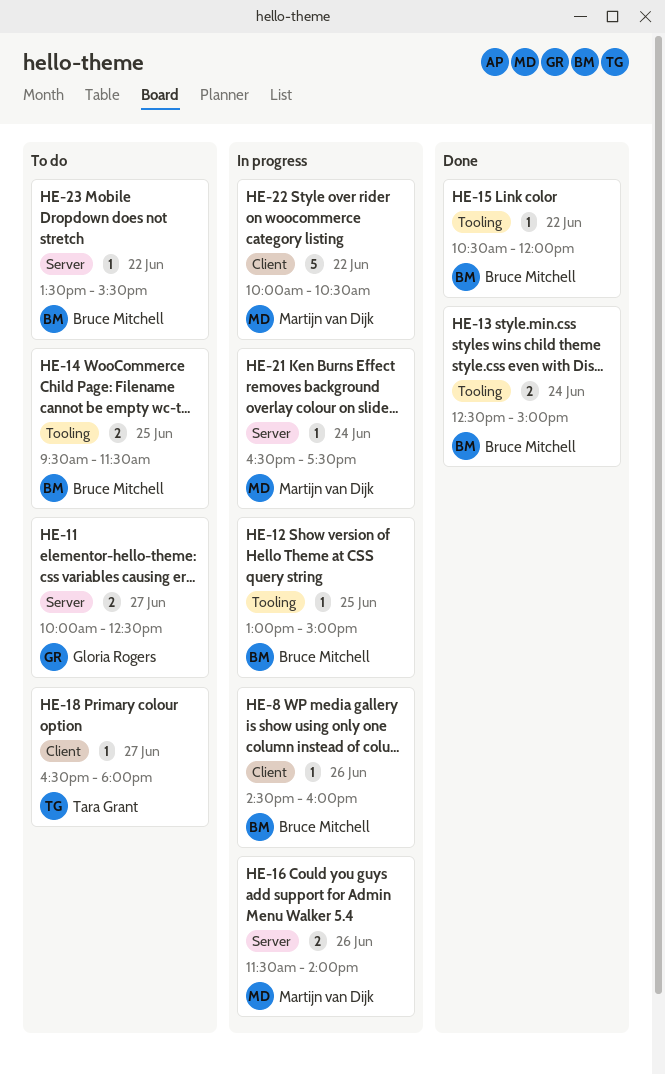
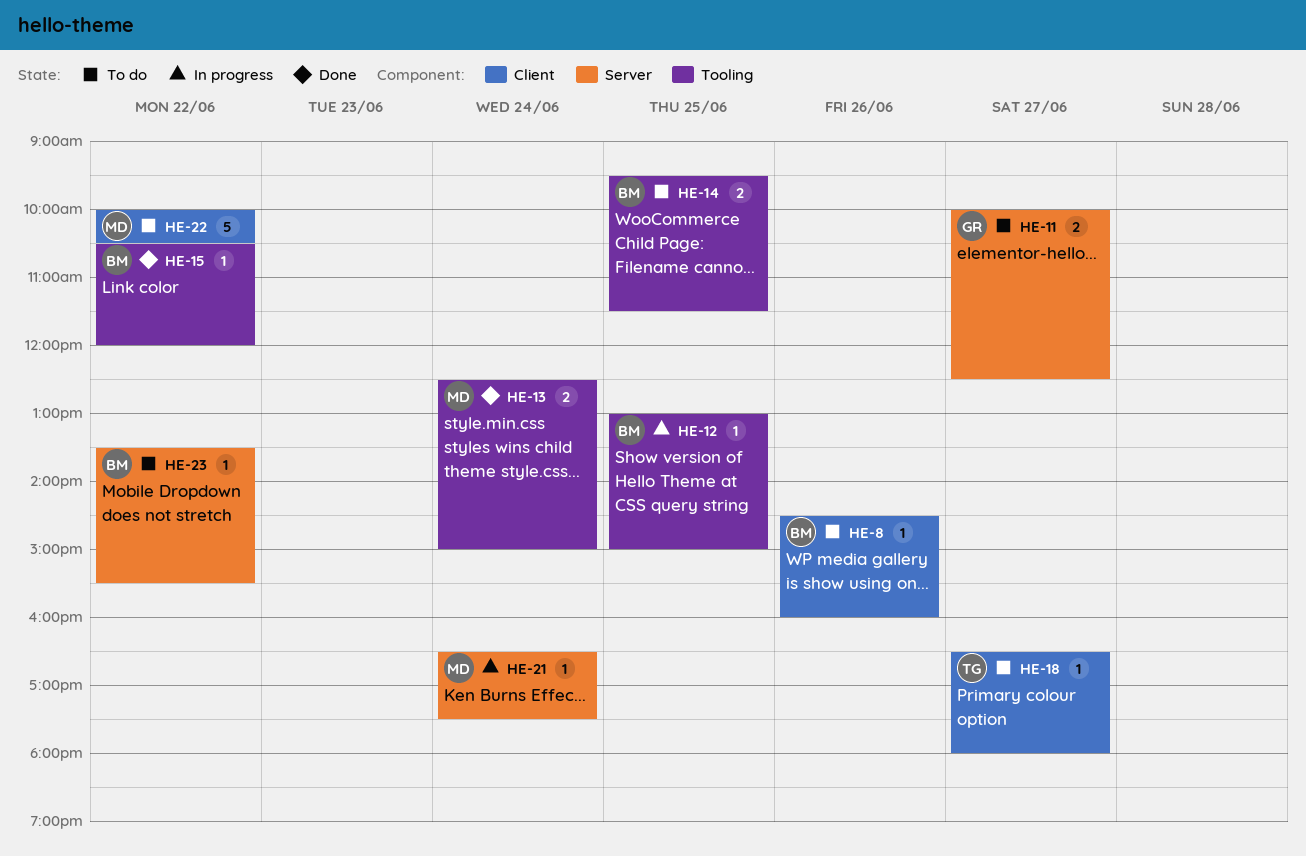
HE-8, status: In progress -> To do
HE-13, owner: Bruce Mitchell -> Martijn van Dijk
HE-16: present -> none
HE-22, status: In progress -> To do

